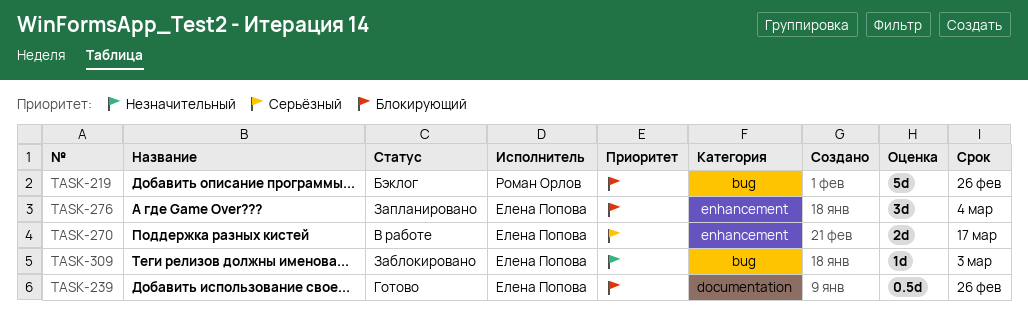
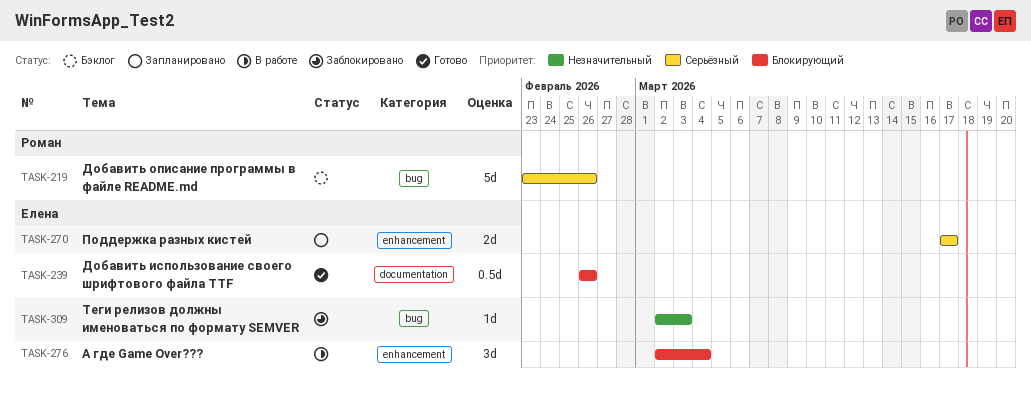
TASK-219, priority: Блокирующий -> Серьёзный
TASK-270, status: В работе -> Запланировано
TASK-276, status: Запланировано -> В работе

